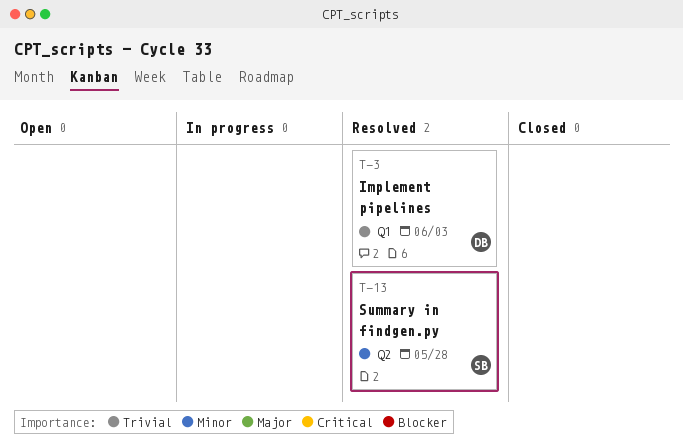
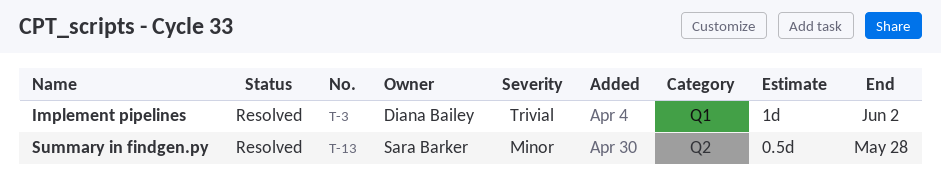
T-3, due: Jun 3 -> Jun 2

